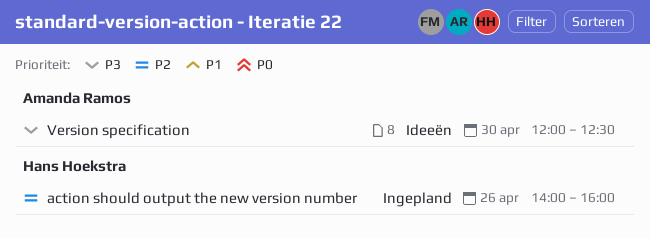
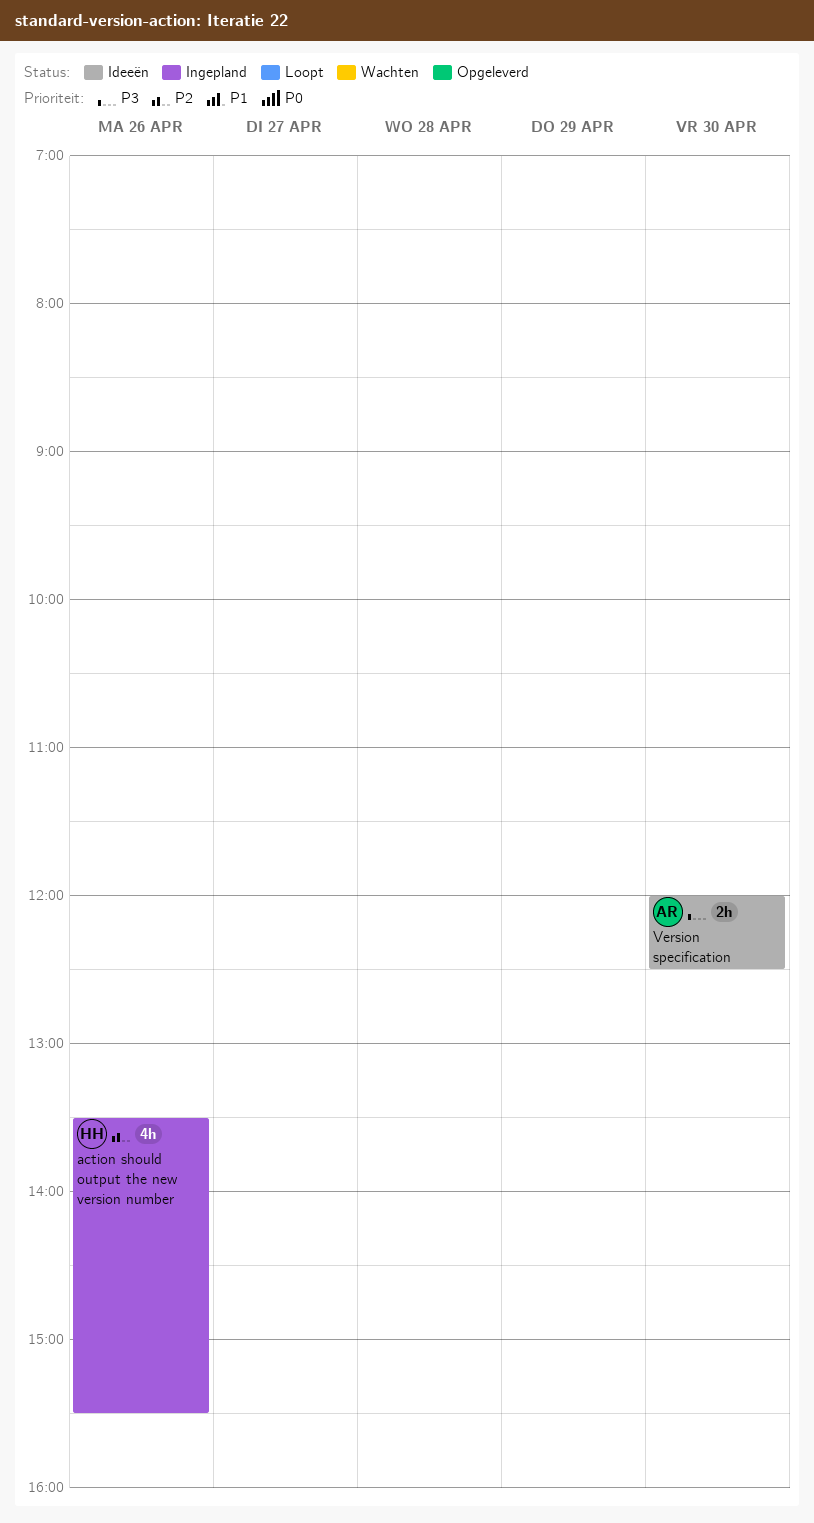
action should output the new version number, begins: 14:00 -> 13:30
action should output the new version number, ends: 16:00 -> 15:30

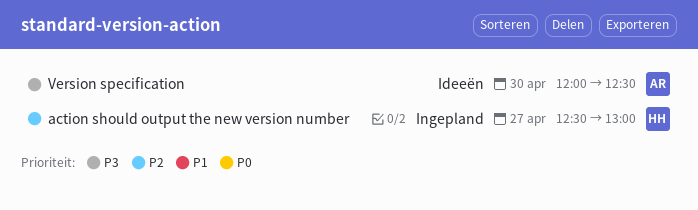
action should output the new version number, day: Apr 26 -> Apr 27
action should output the new version number, begins: 13:30 -> 12:30
action should output the new version number, ends: 15:30 -> 13:00

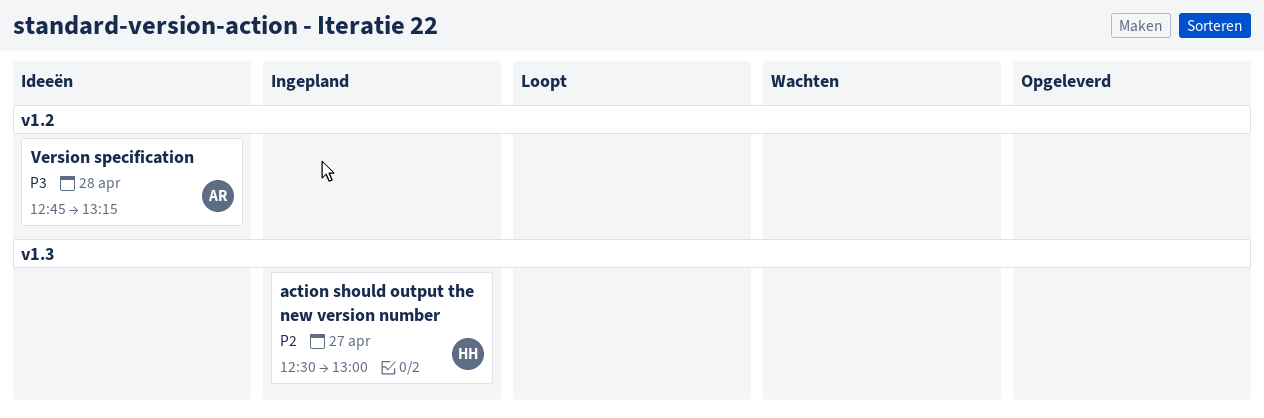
Version specification, day: Apr 30 -> Apr 28
Version specification, begins: 12:00 -> 12:45
Version specification, ends: 12:30 -> 13:15

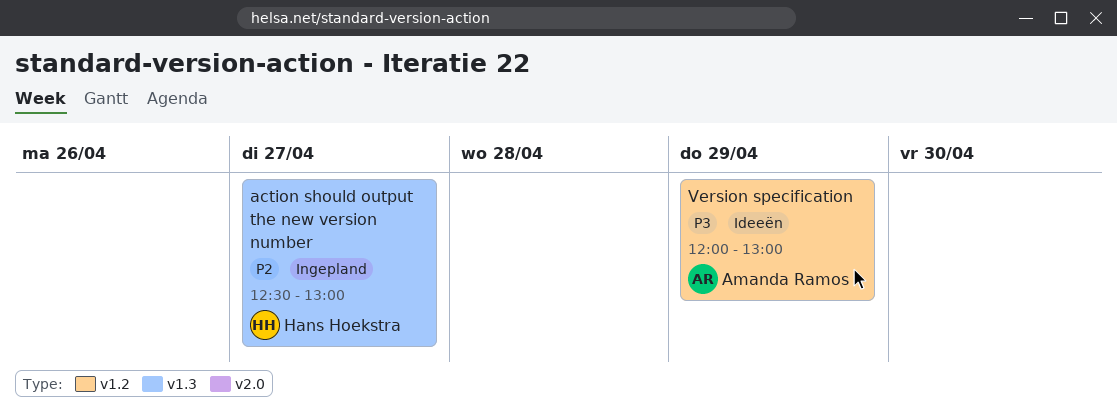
Version specification, day: Apr 28 -> Apr 29
Version specification, begins: 12:45 -> 12:00
Version specification, ends: 13:15 -> 13:00

